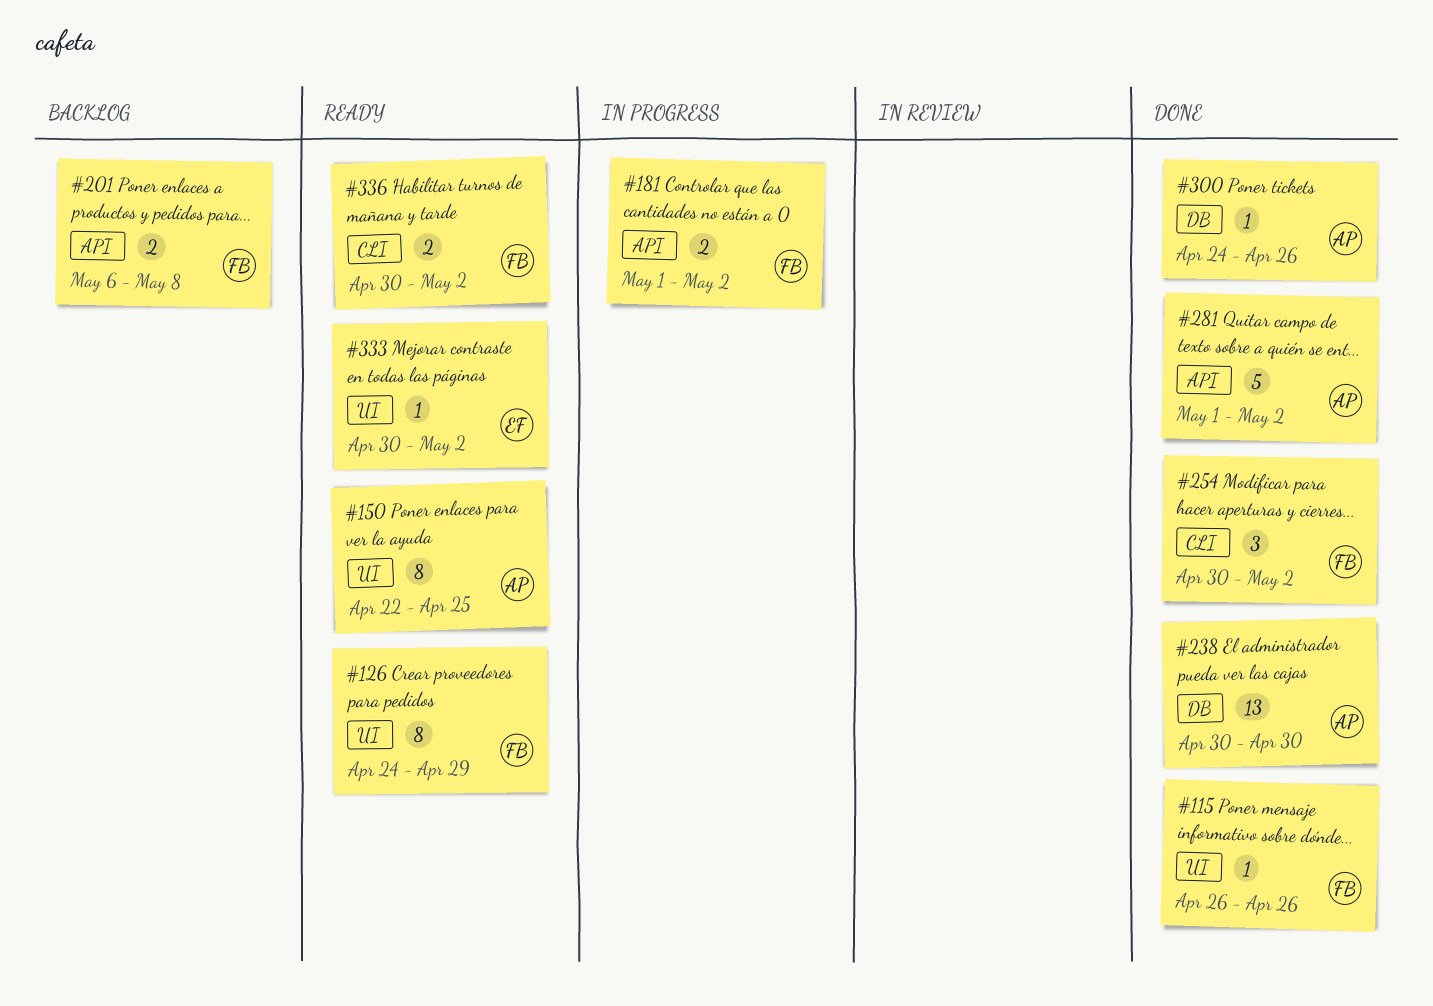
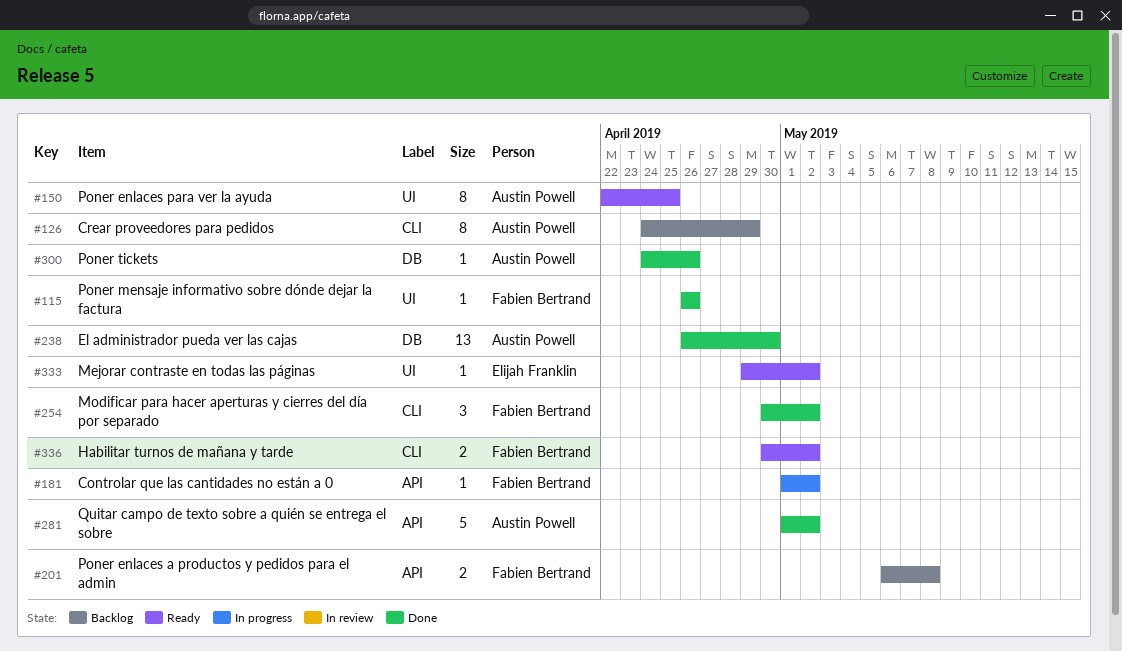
#126, status: Ready -> Backlog
#126, owner: Fabien Bertrand -> Austin Powell
#126, label: UI -> CLI
#181, estimate: 2 -> 1
#238, start: Apr 30 -> Apr 26
#333, start: Apr 30 -> Apr 29

